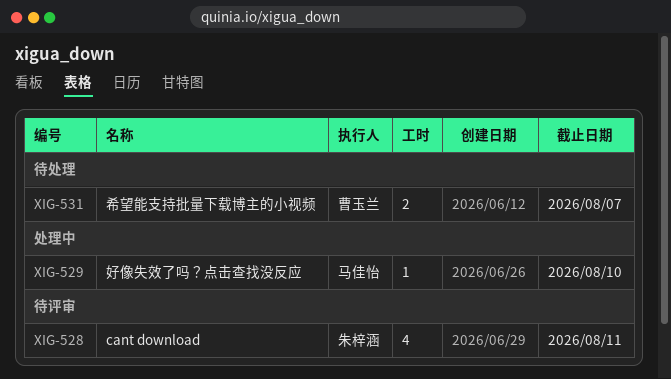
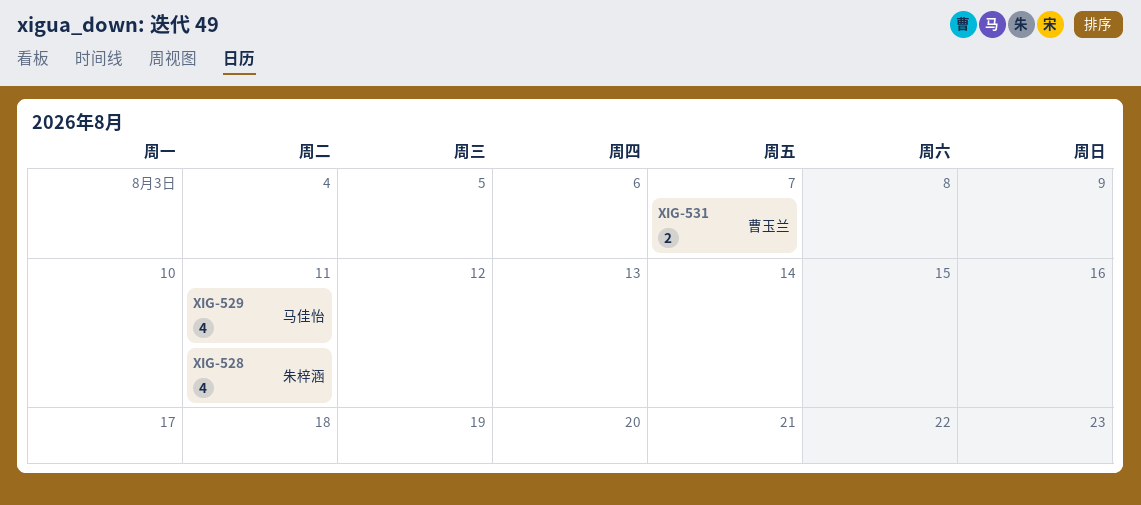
XIG-529, estimate: 1 -> 4
XIG-529, due: Aug 10 -> Aug 11

